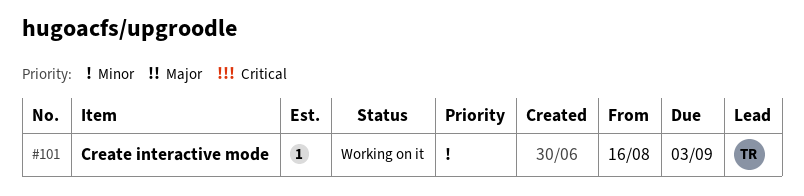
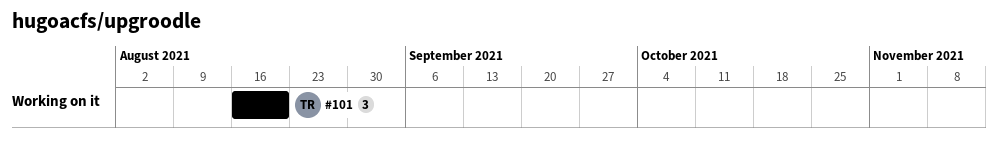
#101, estimate: 1 -> 3
#101, due: Sep 3 -> Aug 20

